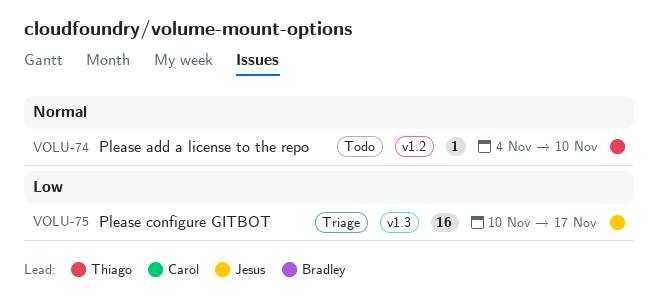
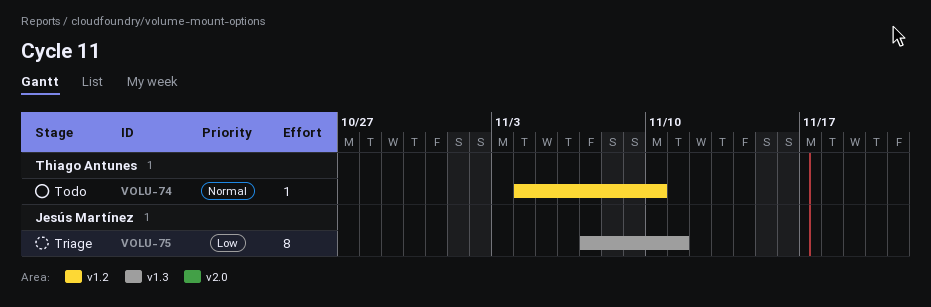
VOLU-75, estimate: 16 -> 8
VOLU-75, start: Nov 10 -> Nov 7
VOLU-75, due: Nov 17 -> Nov 11

